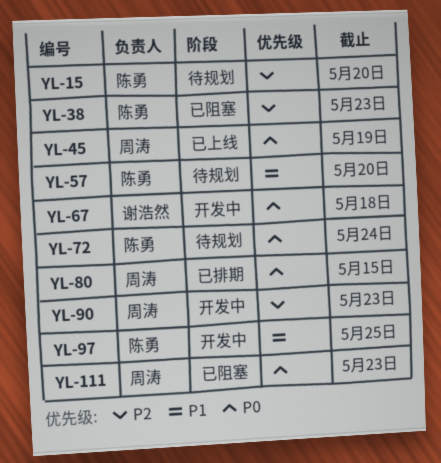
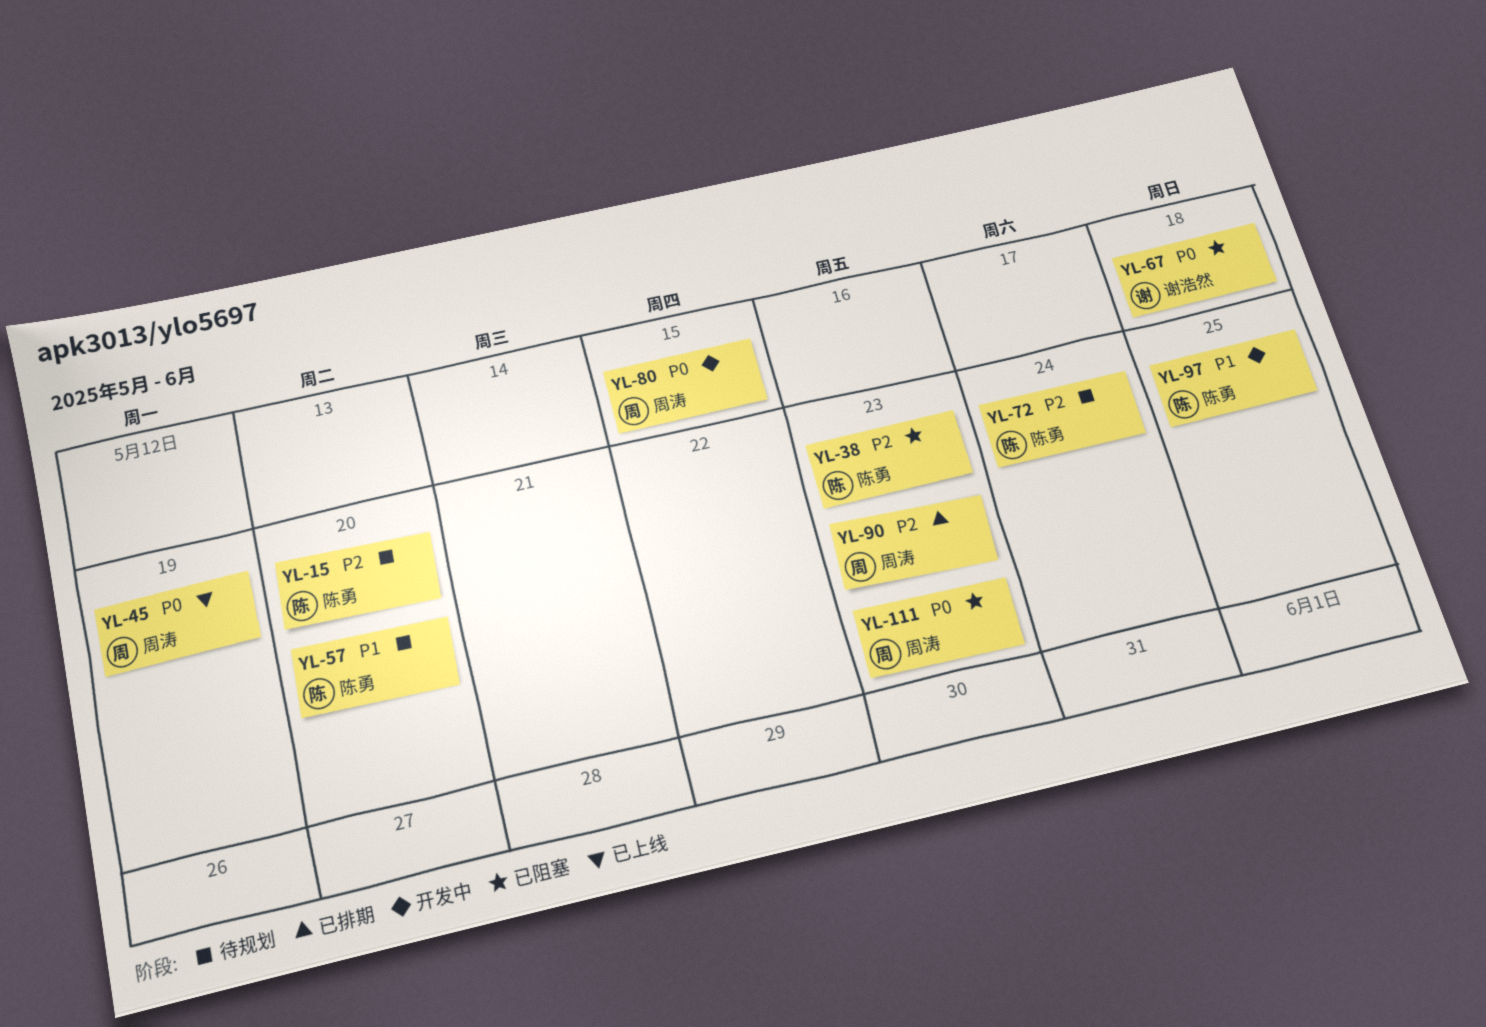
YL-67, status: 开发中 -> 已阻塞
YL-72, priority: P0 -> P2
YL-80, status: 已排期 -> 开发中
YL-90, status: 开发中 -> 已排期

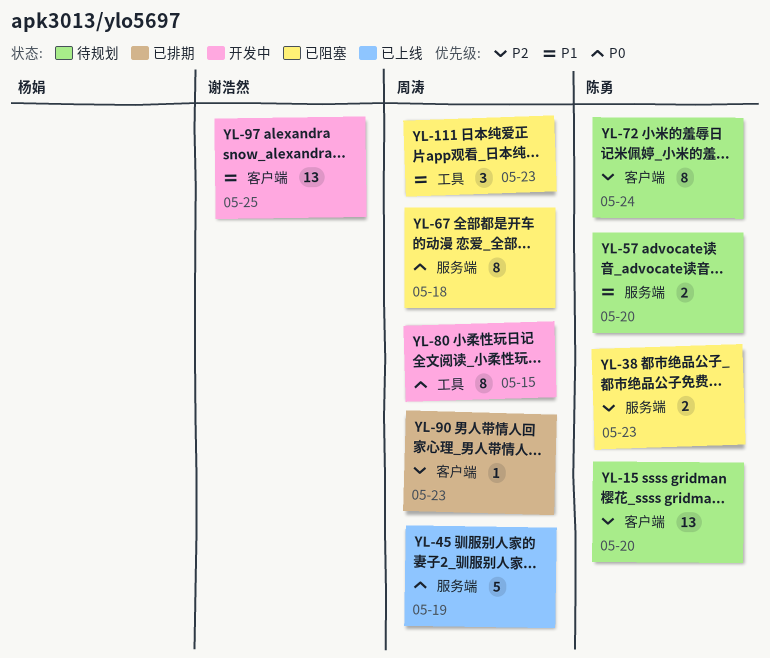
YL-67, owner: 谢浩然 -> 周涛
YL-97, owner: 陈勇 -> 谢浩然
YL-111, priority: P0 -> P1

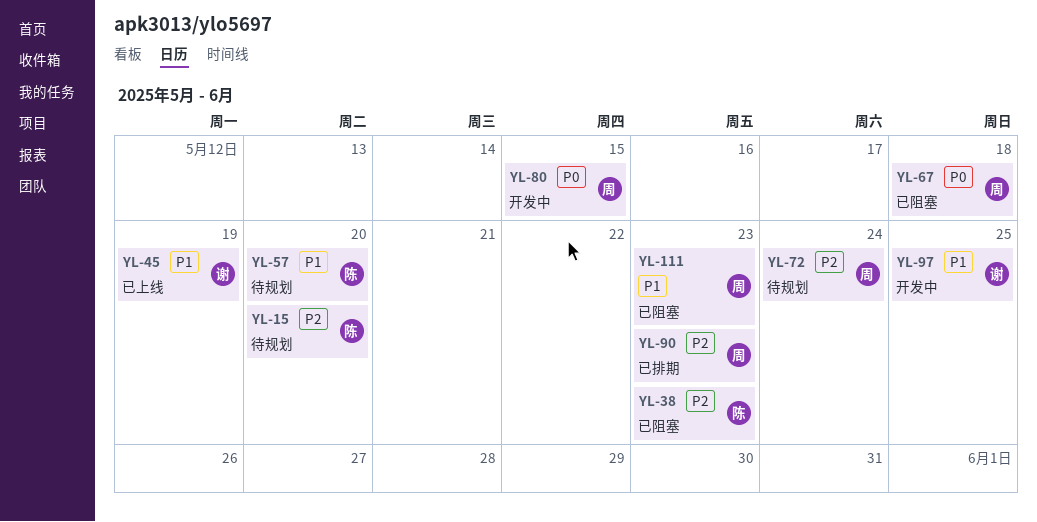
YL-45, owner: 周涛 -> 谢浩然
YL-45, priority: P0 -> P1
YL-72, owner: 陈勇 -> 周涛

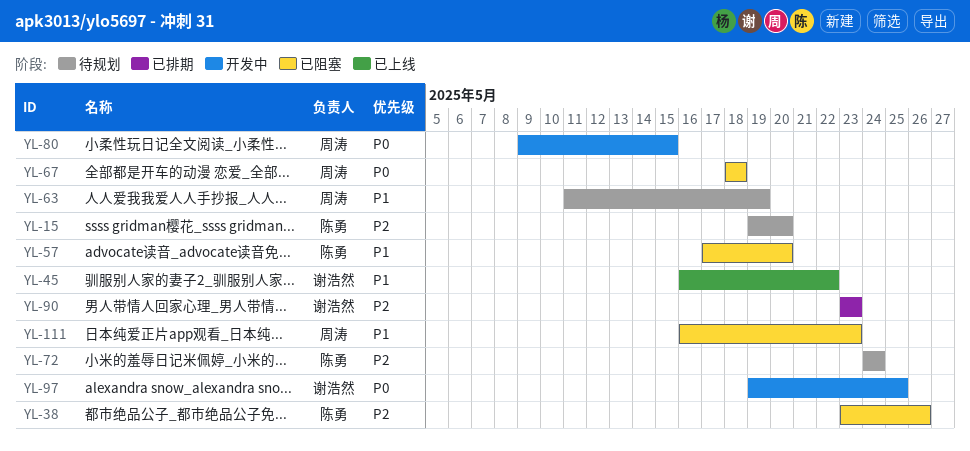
YL-38, due: May 23 -> May 26
YL-45, due: May 19 -> May 22
YL-57, status: 待规划 -> 已阻塞
YL-63: none -> present
YL-72, owner: 周涛 -> 陈勇
YL-90, owner: 周涛 -> 谢浩然
YL-97, priority: P1 -> P0

